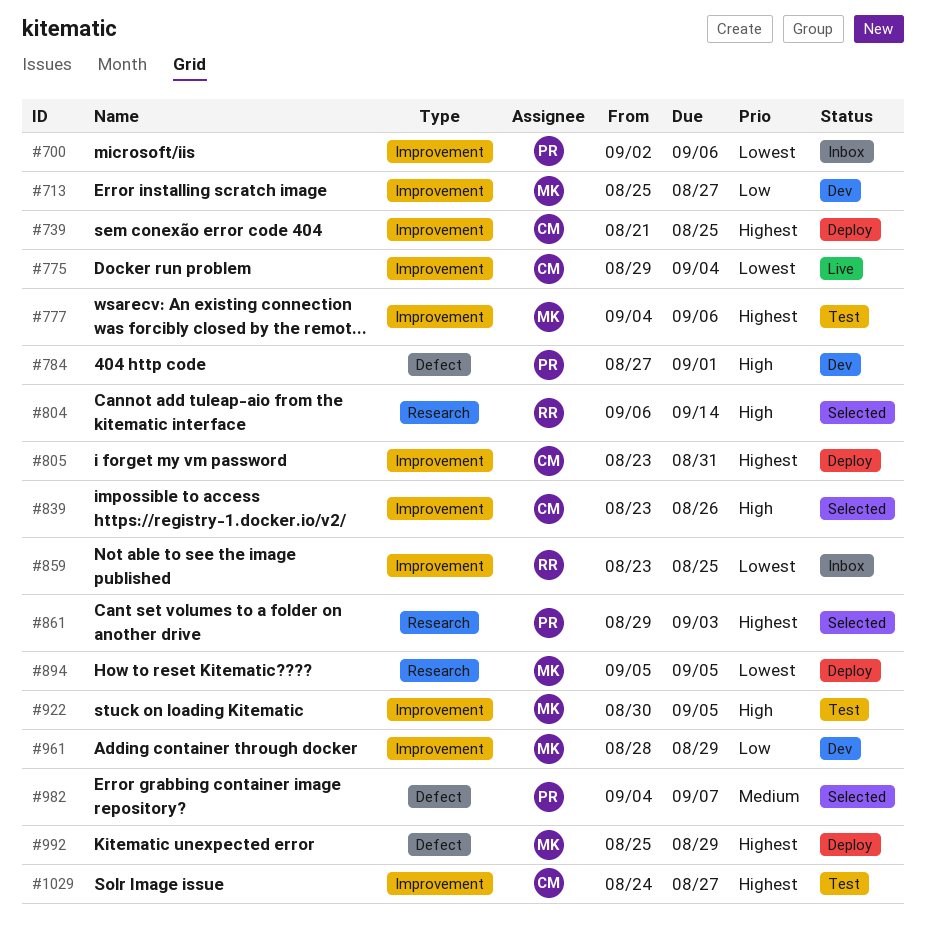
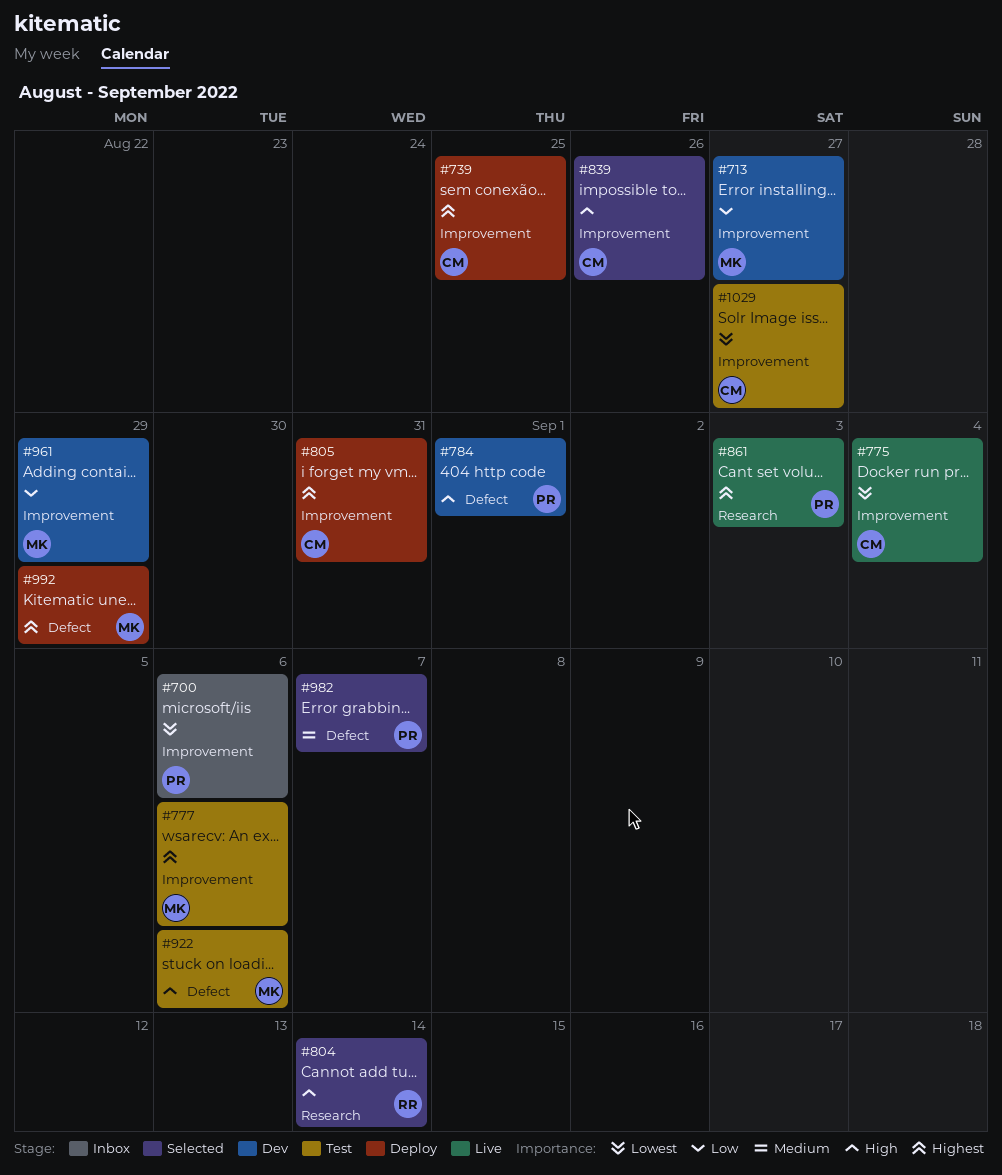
#859: present -> none
#861, status: Selected -> Live
#894: present -> none
#922, label: Improvement -> Defect
#922, due: Sep 5 -> Sep 6
#1029, priority: Highest -> Lowest

